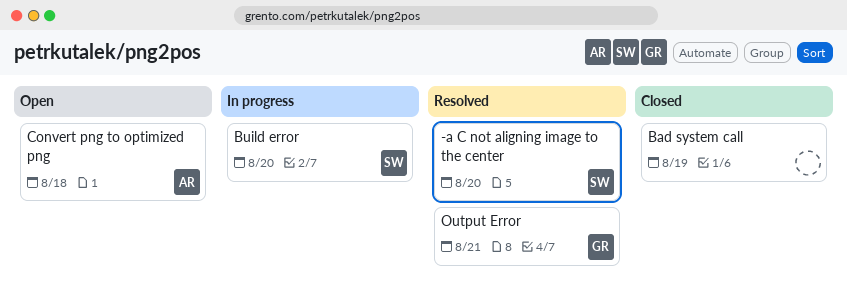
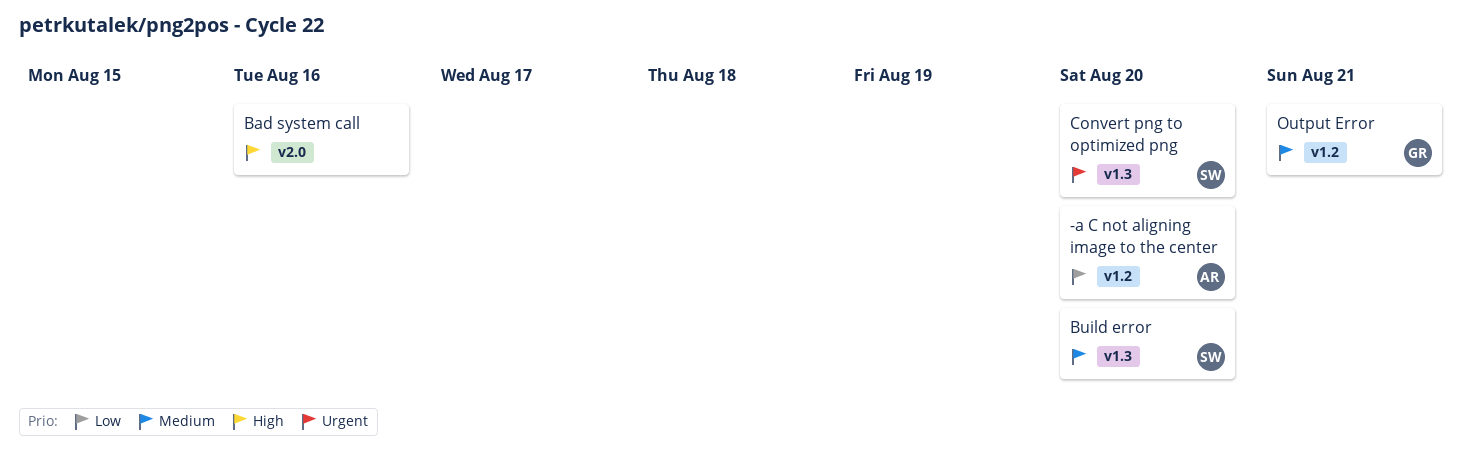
-a C not aligning image to the center, owner: SW -> AR
Bad system call, due: Aug 19 -> Aug 16
Convert png to optimized png, owner: AR -> SW
Convert png to optimized png, due: Aug 18 -> Aug 20

